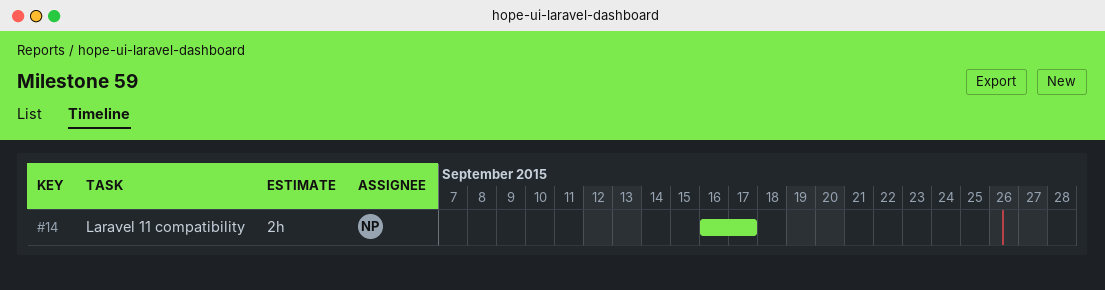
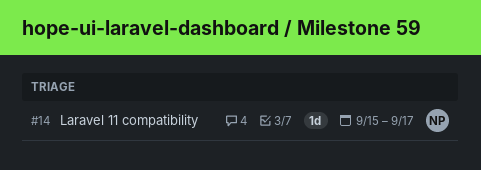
#14, estimate: 2h -> 1d
#14, start: Sep 16 -> Sep 15

